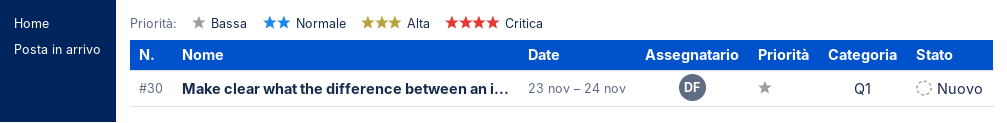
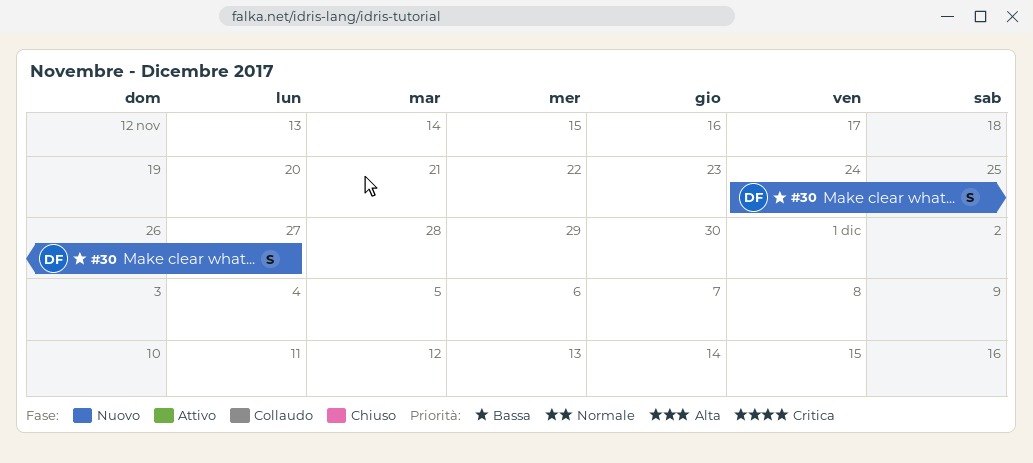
#30, start: Nov 23 -> Nov 24
#30, due: Nov 24 -> Nov 27

